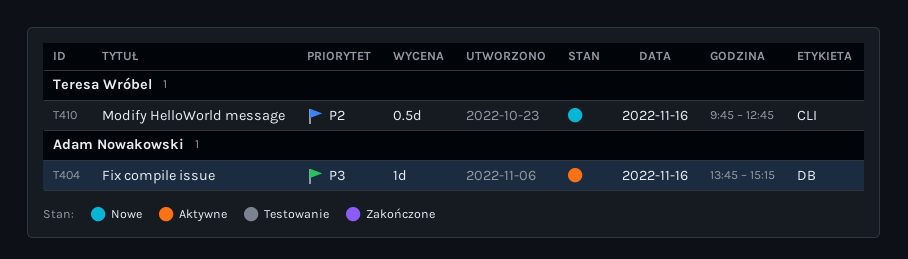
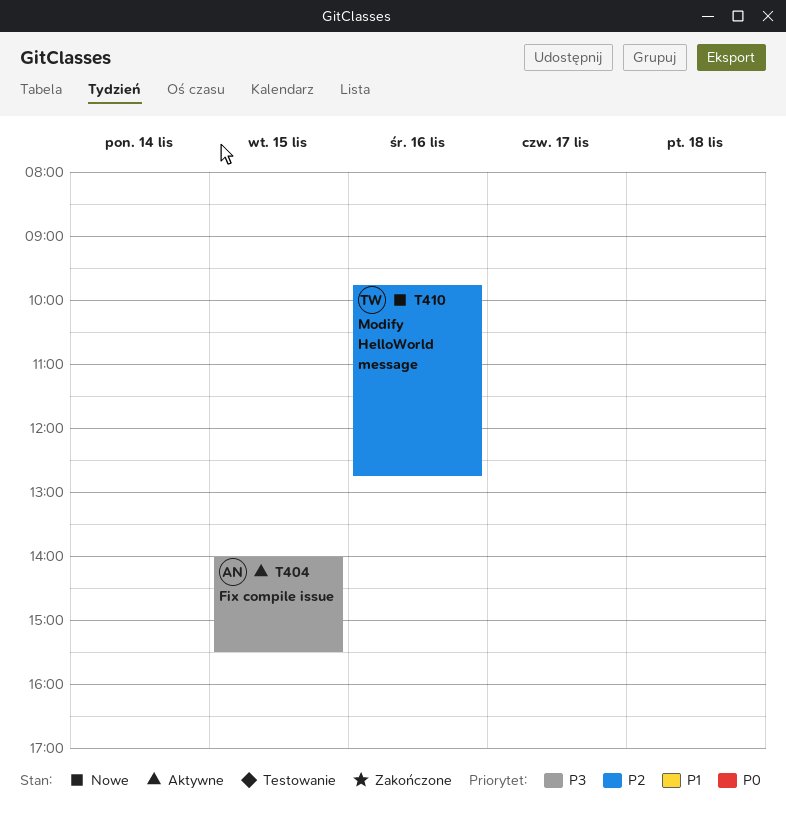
T404, day: Nov 16 -> Nov 15
T404, begins: 13:45 -> 14:00
T404, ends: 15:15 -> 15:30

